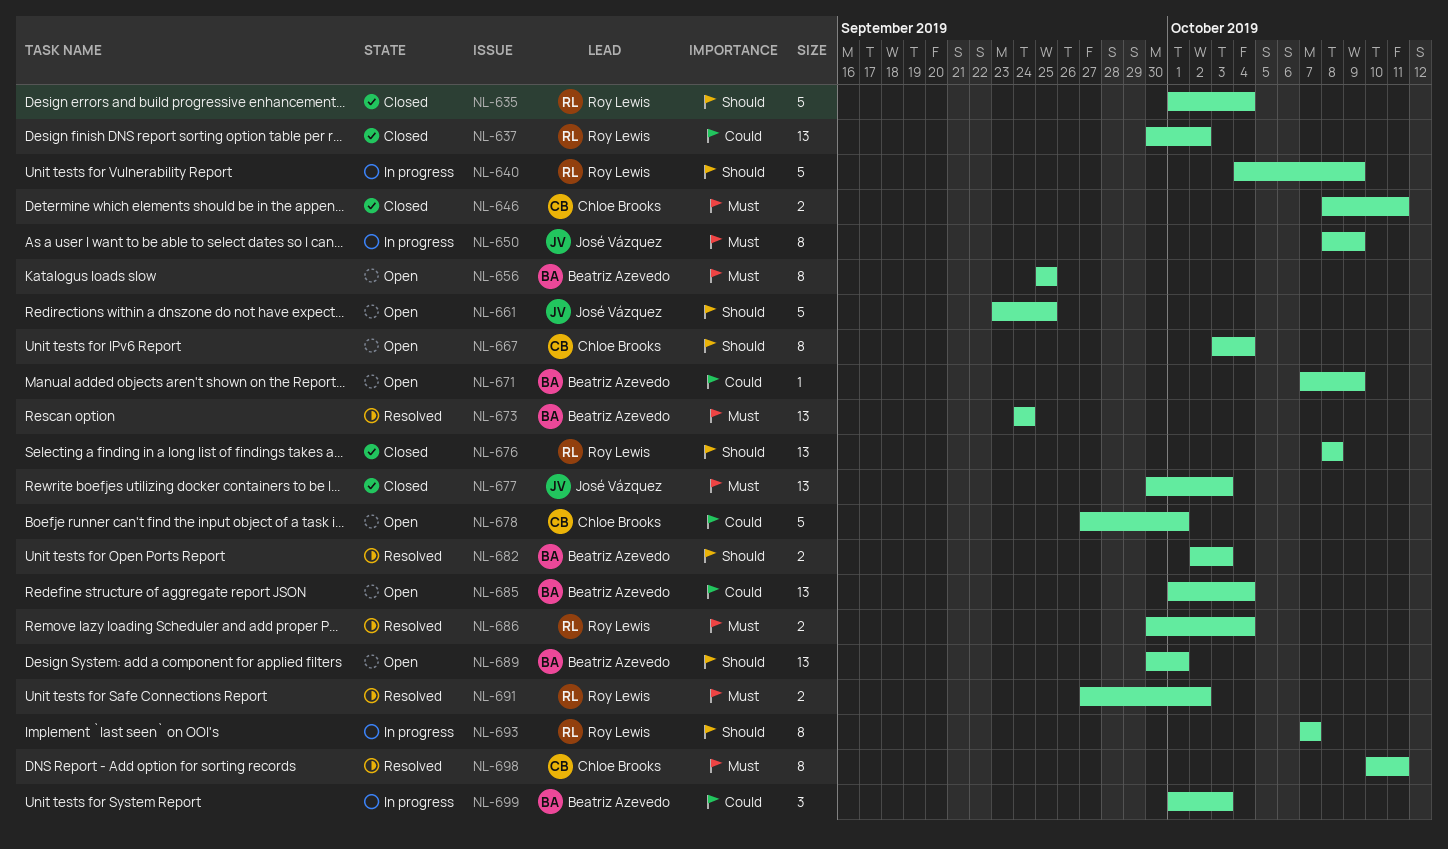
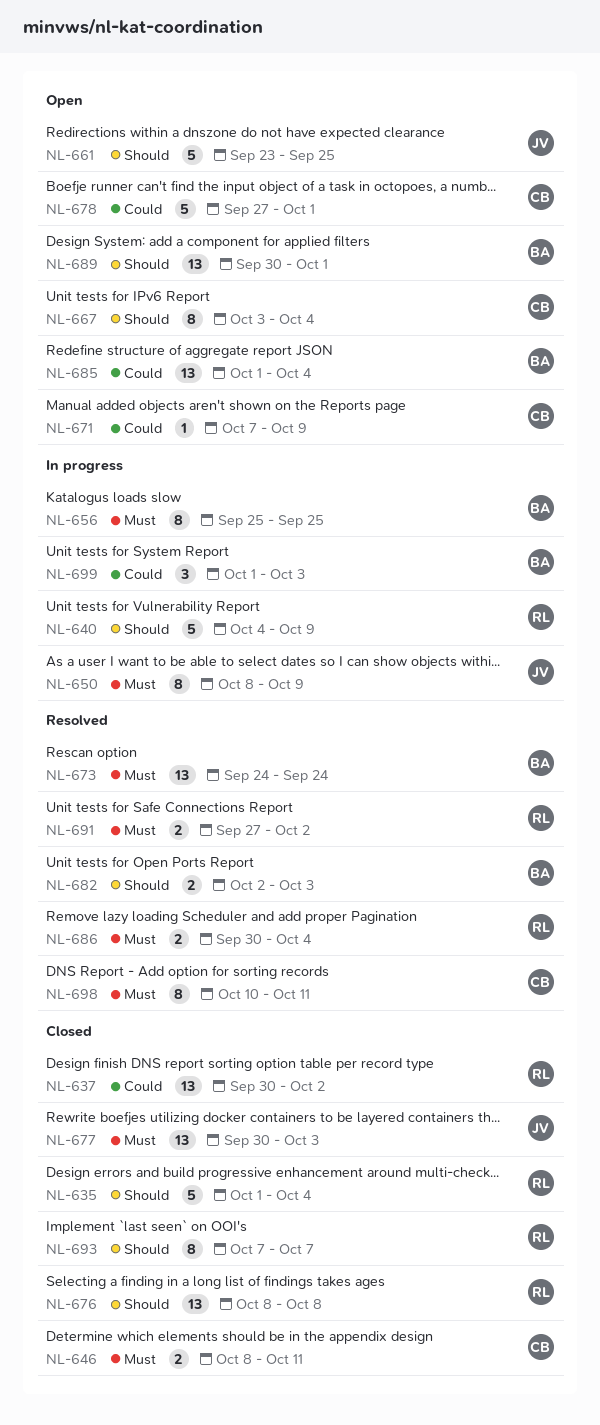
NL-656, status: Open -> In progress
NL-671, owner: Beatriz Azevedo -> Chloe Brooks
NL-693, status: In progress -> Closed

